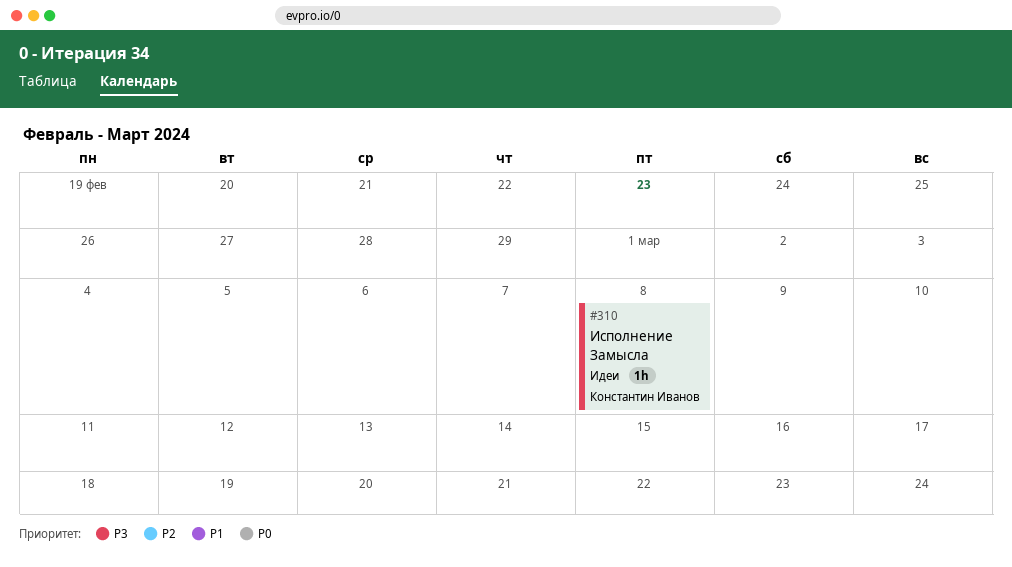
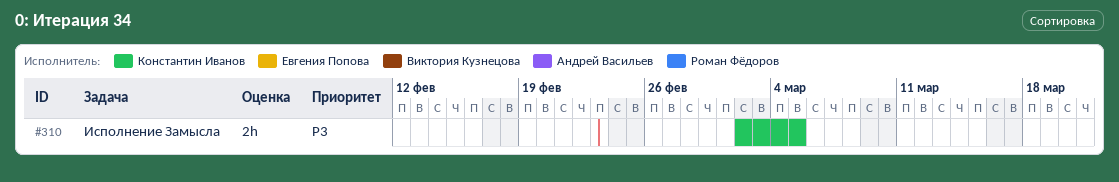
#310, estimate: 1h -> 2h
#310, due: Mar 8 -> Mar 5

